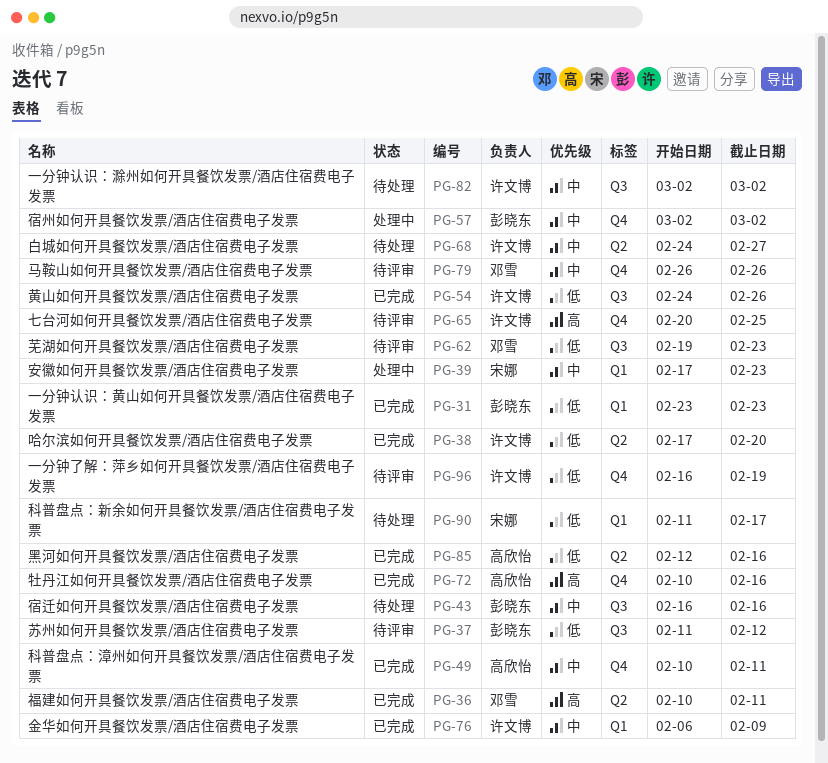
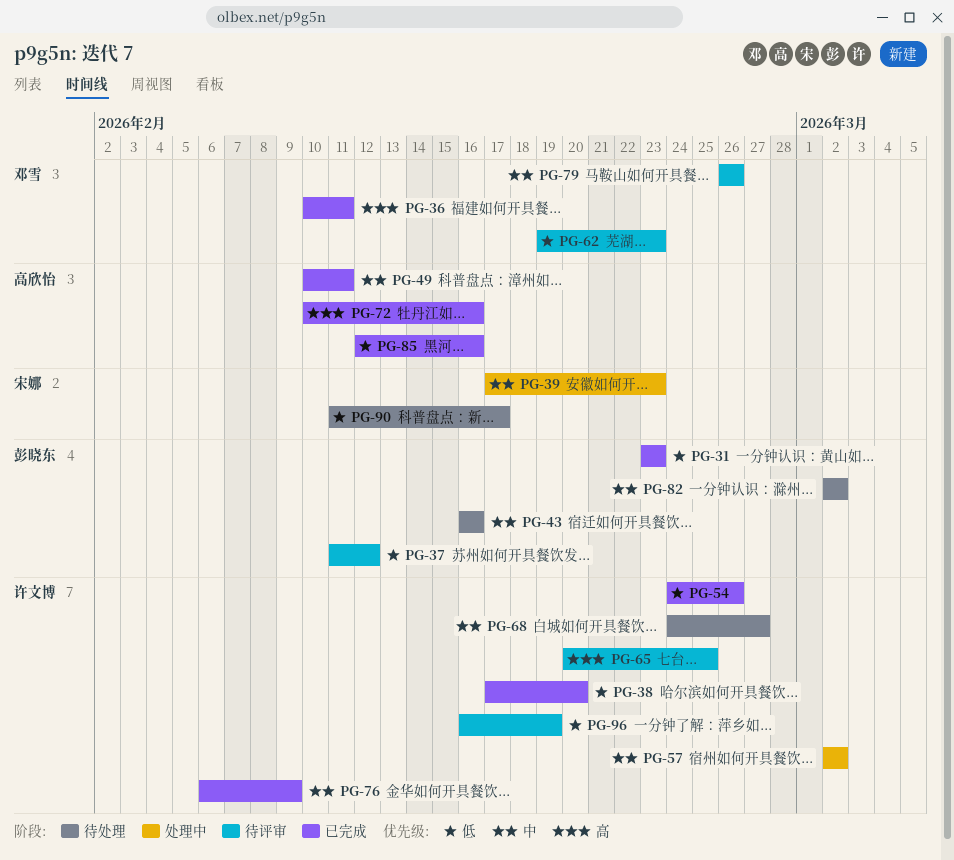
PG-57, owner: 彭晓东 -> 许文博
PG-82, owner: 许文博 -> 彭晓东

